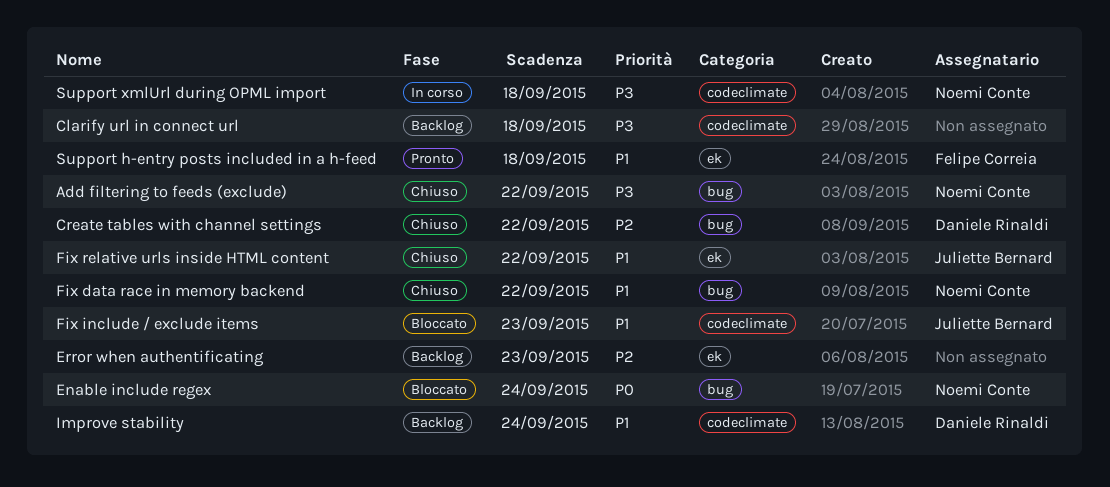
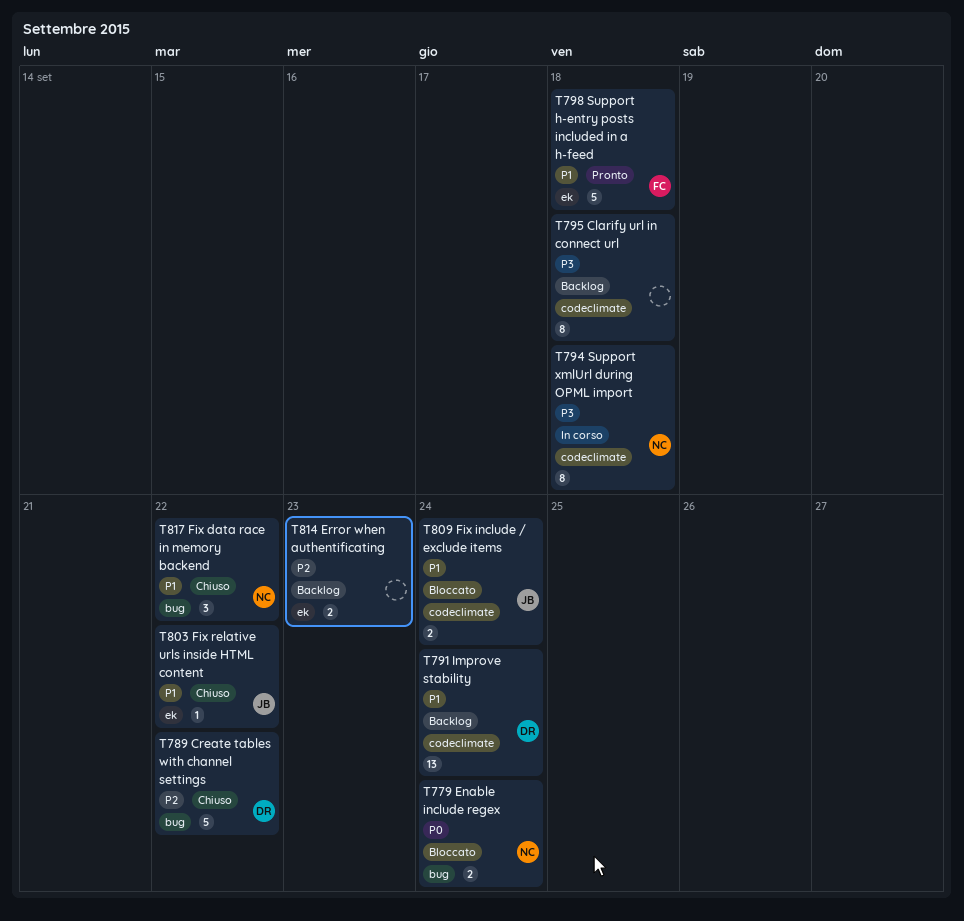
Add filtering to feeds (exclude): present -> none
Fix include / exclude items, due: Sep 23 -> Sep 24

